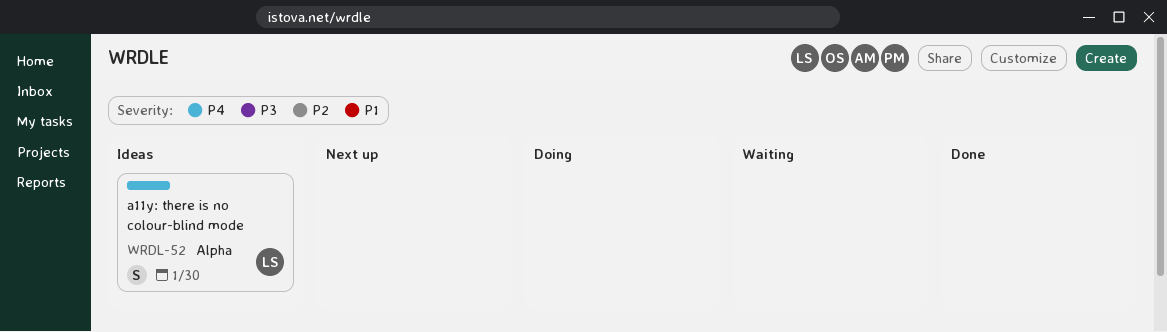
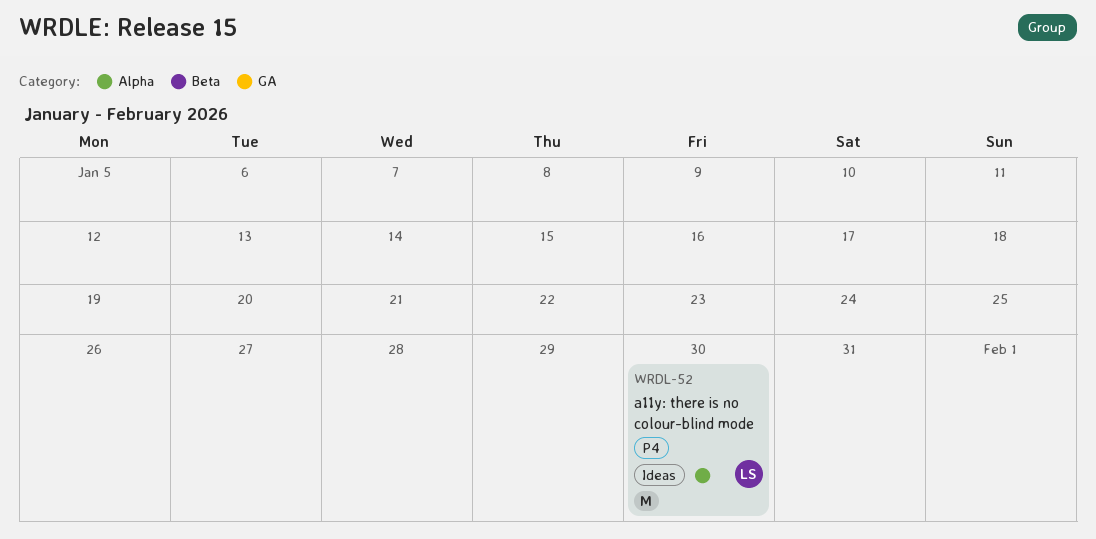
WRDL-52, estimate: S -> M

